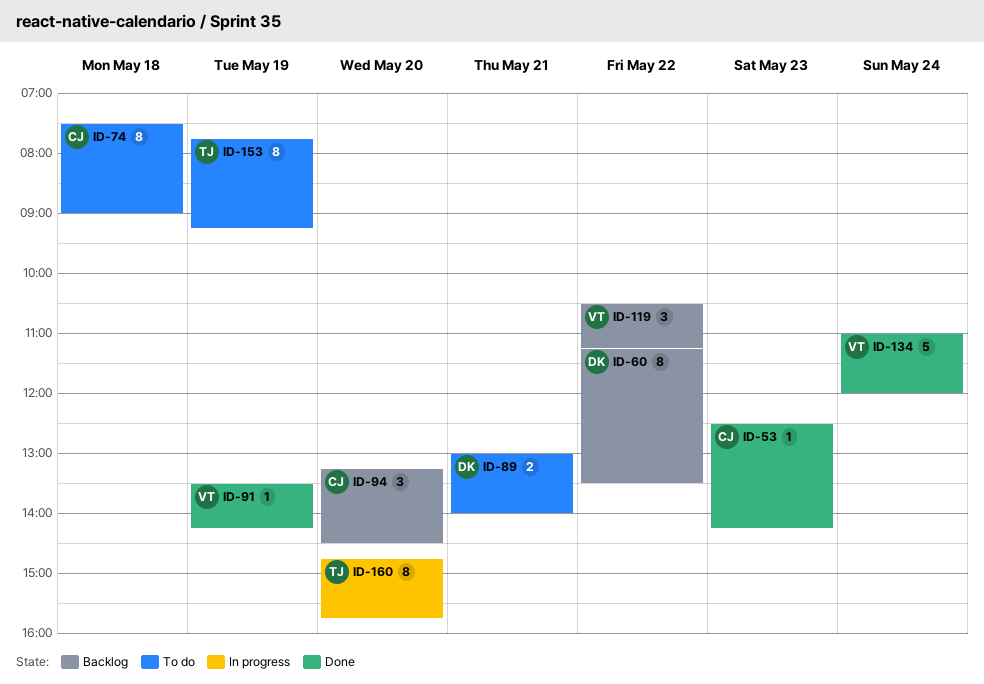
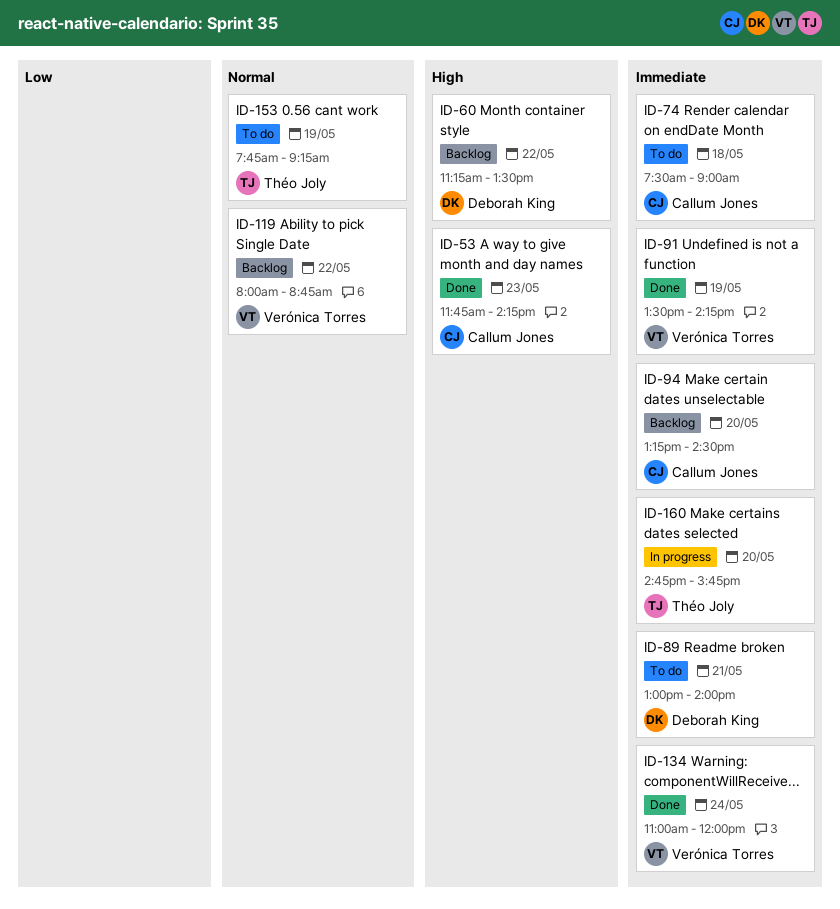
ID-53, begins: 12:30 -> 11:45
ID-119, begins: 10:30 -> 08:00
ID-119, ends: 11:15 -> 08:45

